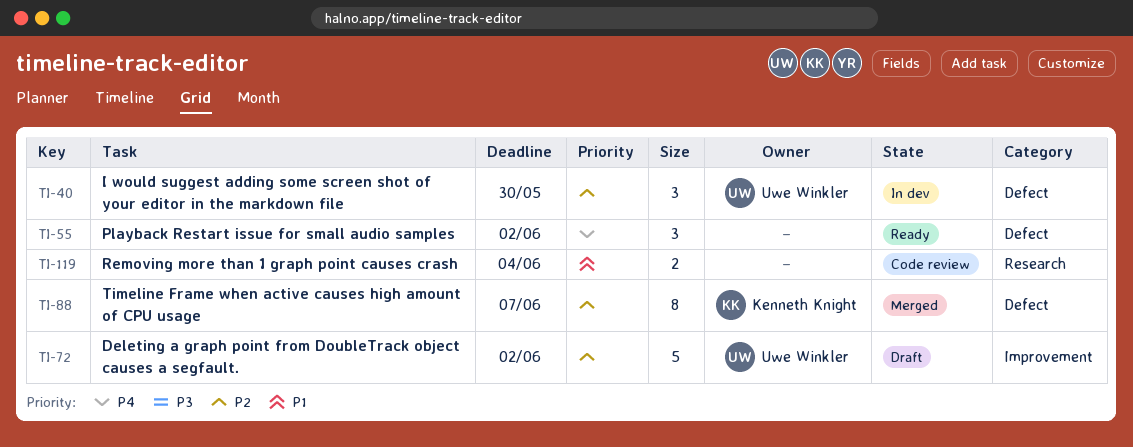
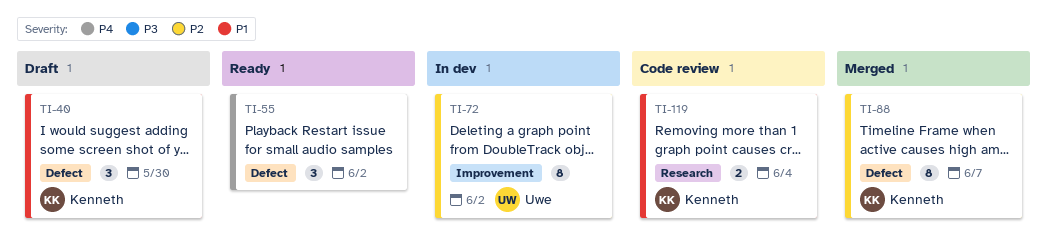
TI-40, status: In dev -> Draft
TI-40, owner: Uwe Winkler -> Kenneth Knight
TI-40, priority: P2 -> P1
TI-72, status: Draft -> In dev
TI-72, estimate: 5 -> 8
TI-119, owner: none -> Kenneth Knight

